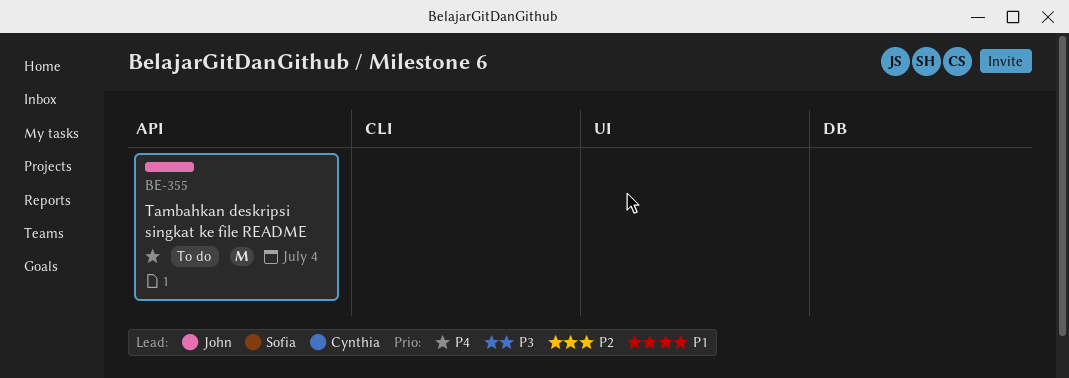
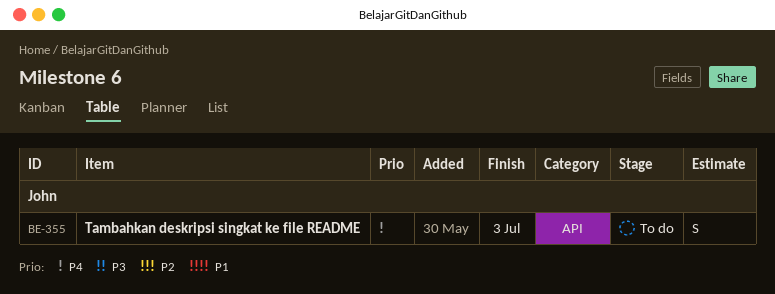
BE-355, estimate: M -> S
BE-355, due: Jul 4 -> Jul 3

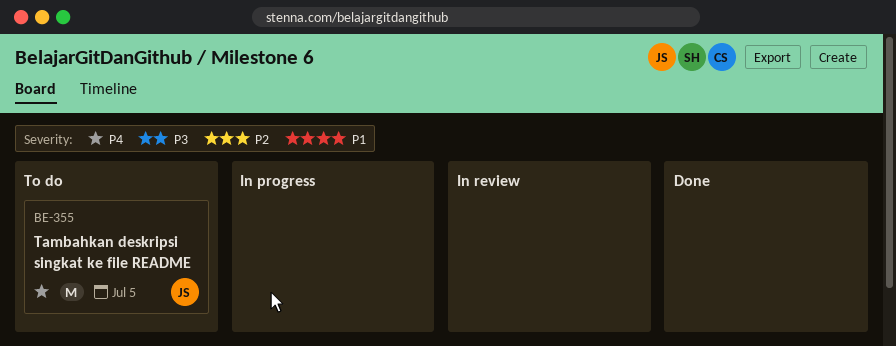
BE-355, estimate: S -> M
BE-355, due: Jul 3 -> Jul 5

